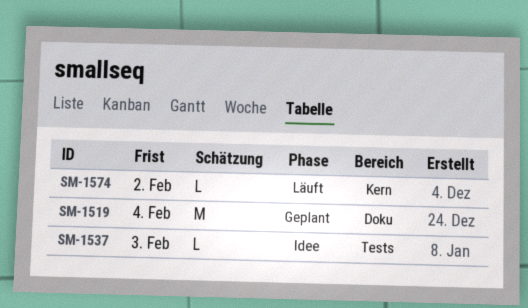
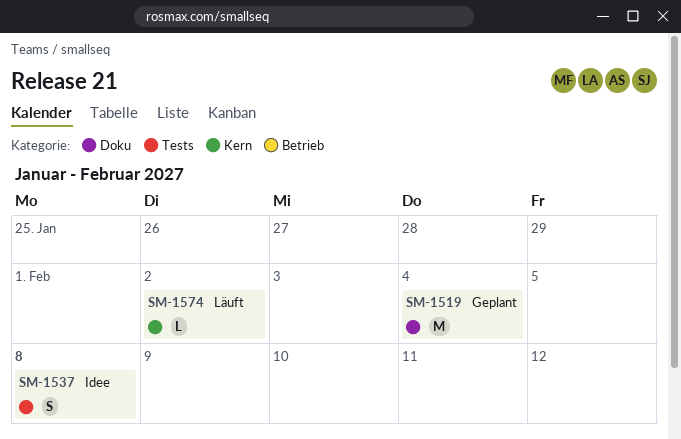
SM-1537, estimate: L -> S
SM-1537, due: Feb 3 -> Feb 8

